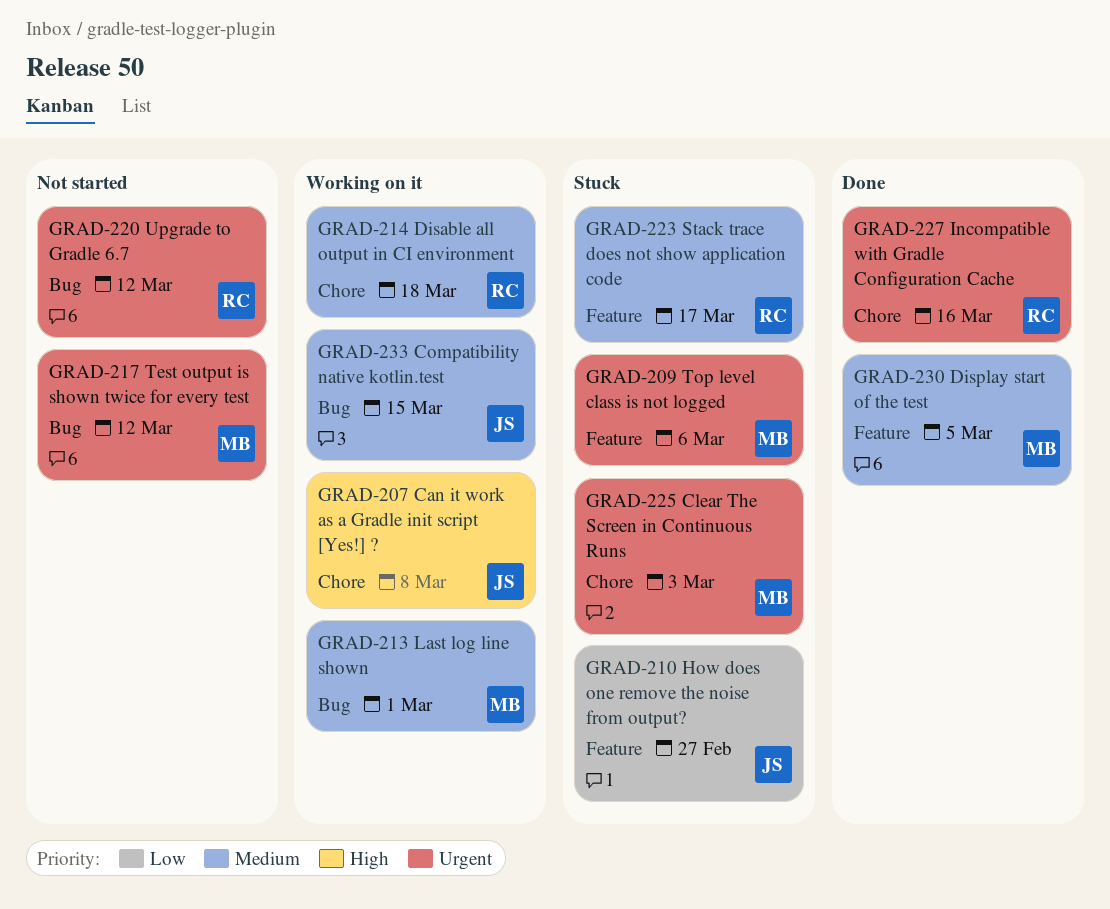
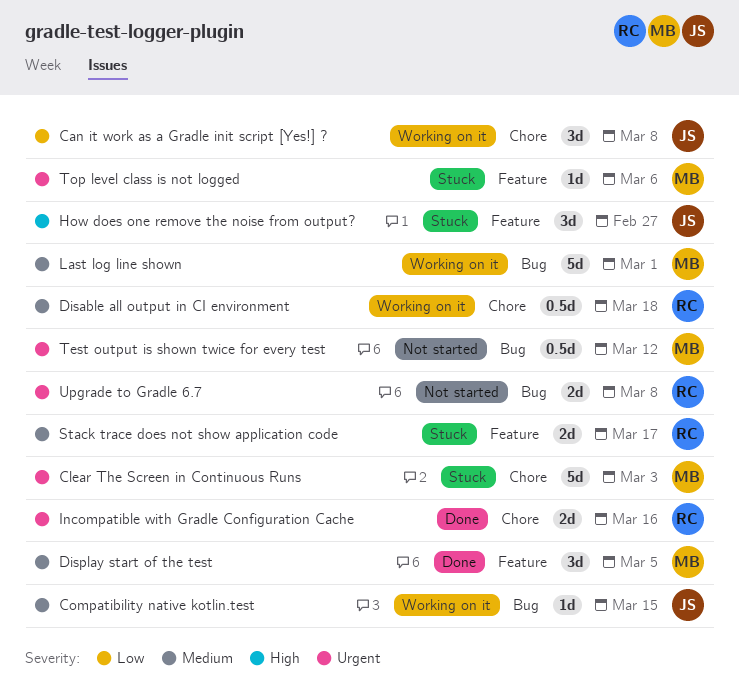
Can it work as a Gradle init script [Yes!] ?, priority: High -> Low
How does one remove the noise from output?, priority: Low -> High
Upgrade to Gradle 6.7, due: Mar 12 -> Mar 8

